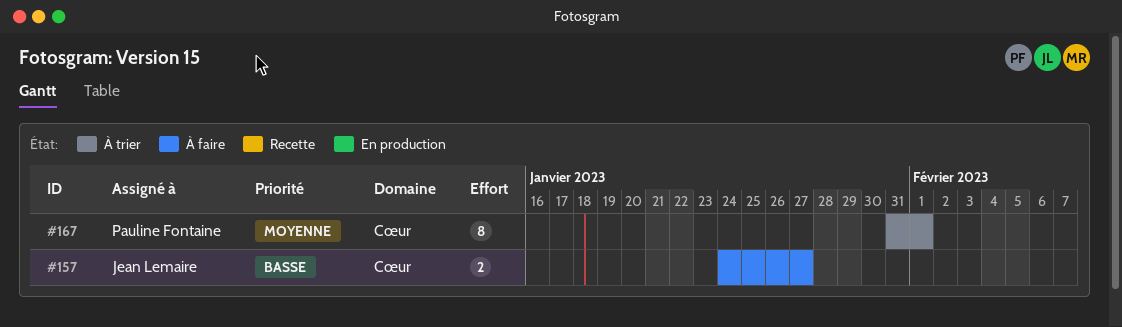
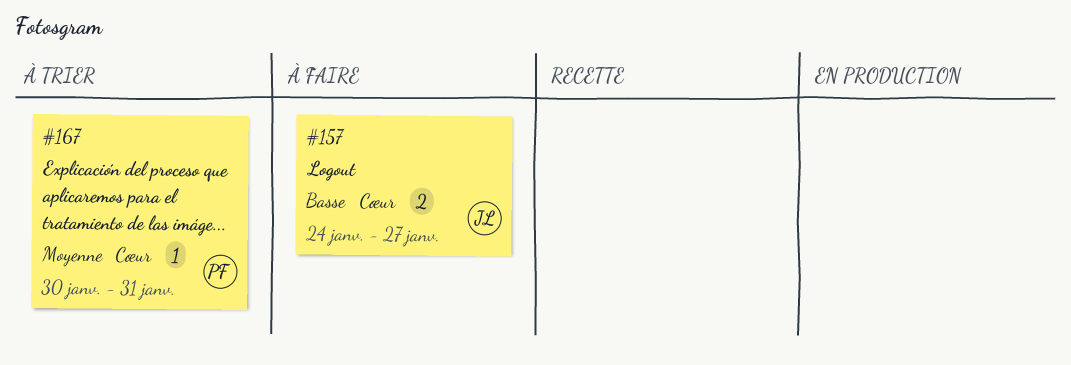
#167, estimate: 8 -> 1
#167, start: Jan 31 -> Jan 30
#167, due: Feb 1 -> Jan 31

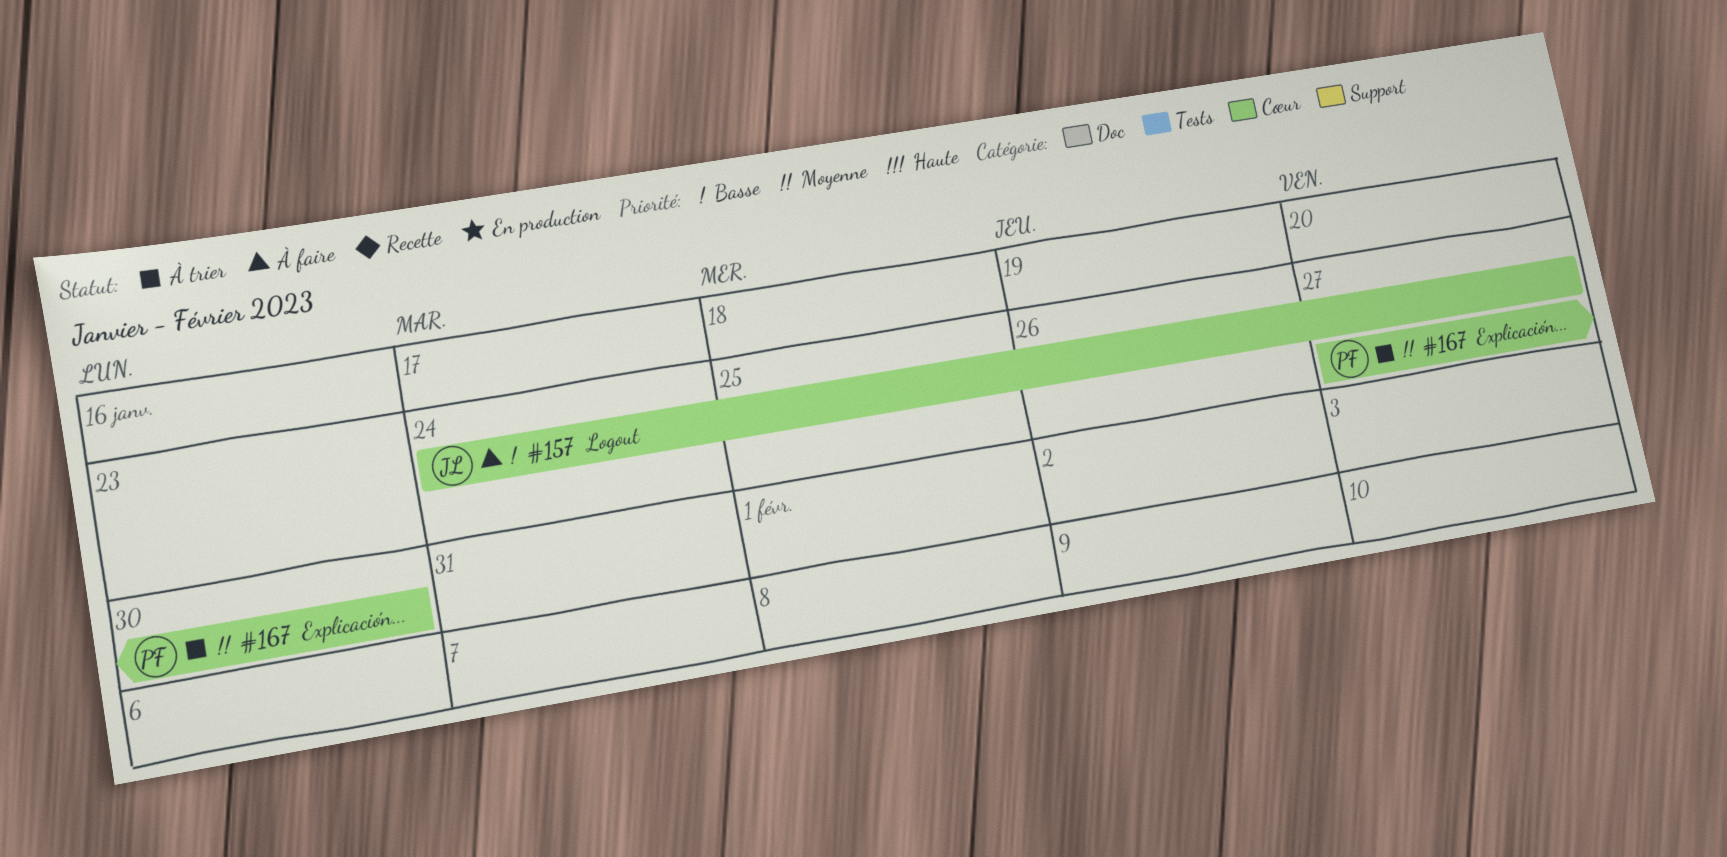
#167, start: Jan 30 -> Jan 27
#167, due: Jan 31 -> Jan 30

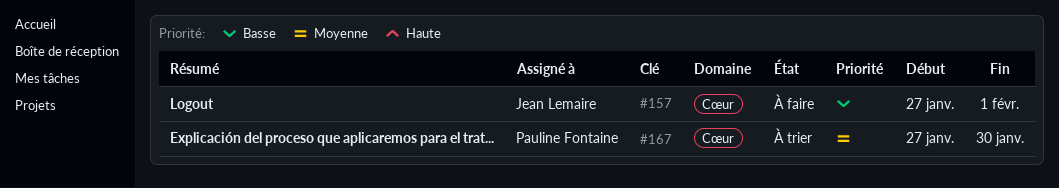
#157, start: Jan 24 -> Jan 27
#157, due: Jan 27 -> Feb 1

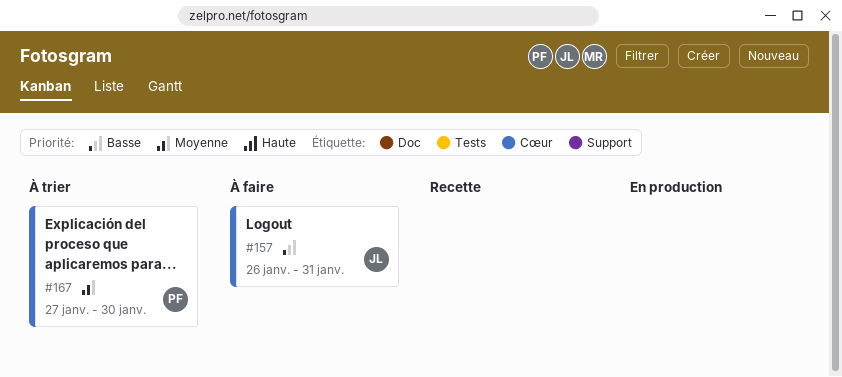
#157, start: Jan 27 -> Jan 26
#157, due: Feb 1 -> Jan 31

